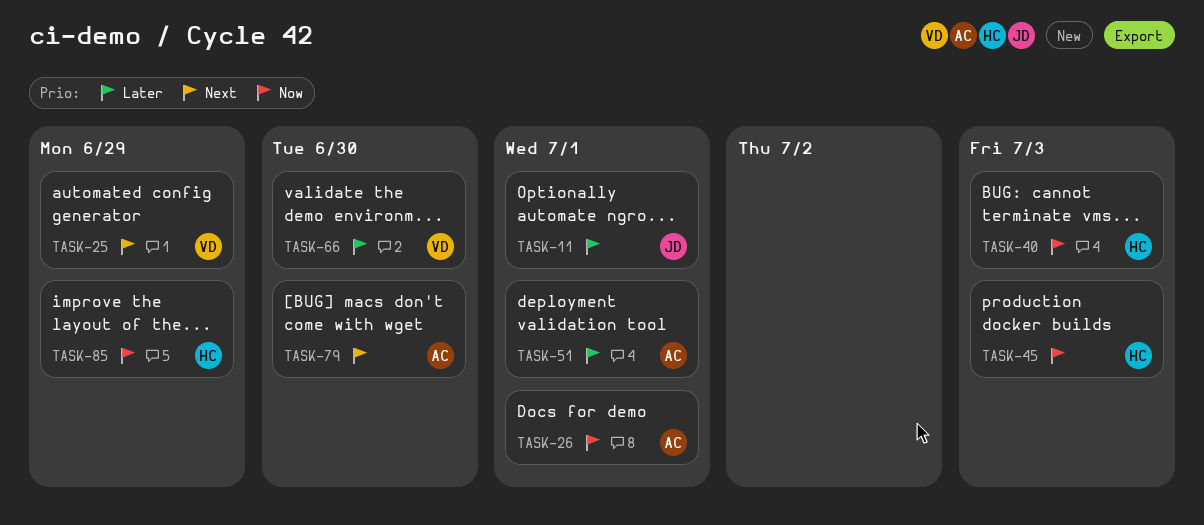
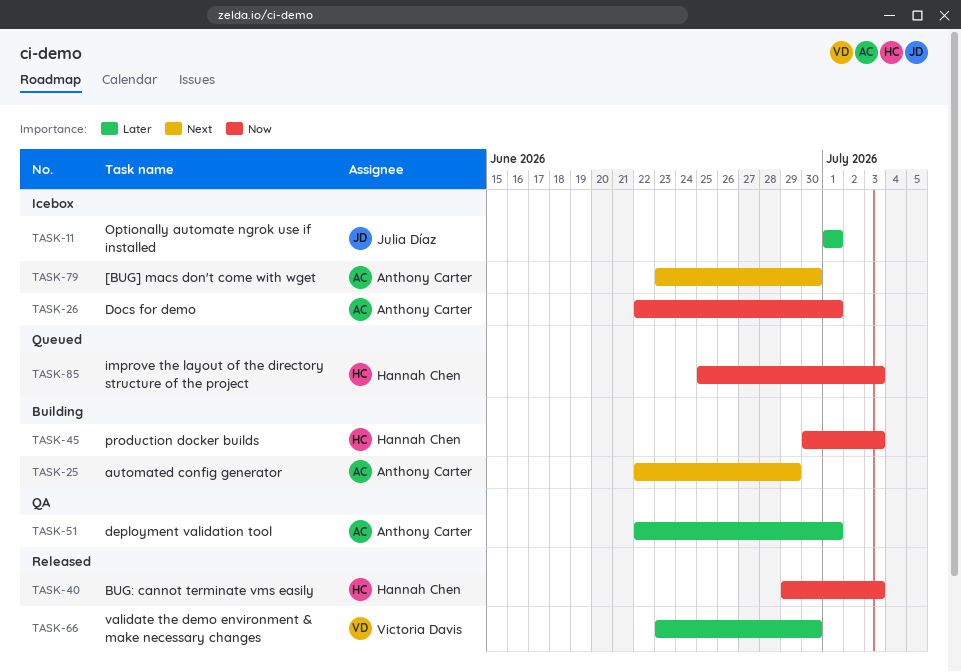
TASK-25, owner: Victoria Davis -> Anthony Carter
TASK-85, due: Jun 29 -> Jul 3

